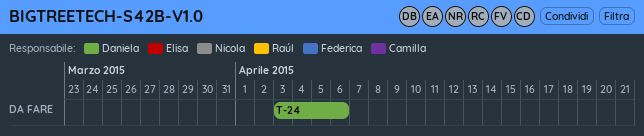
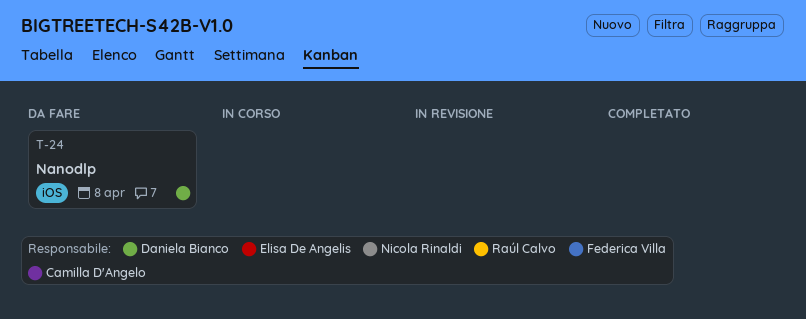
T-24, due: Apr 6 -> Apr 8

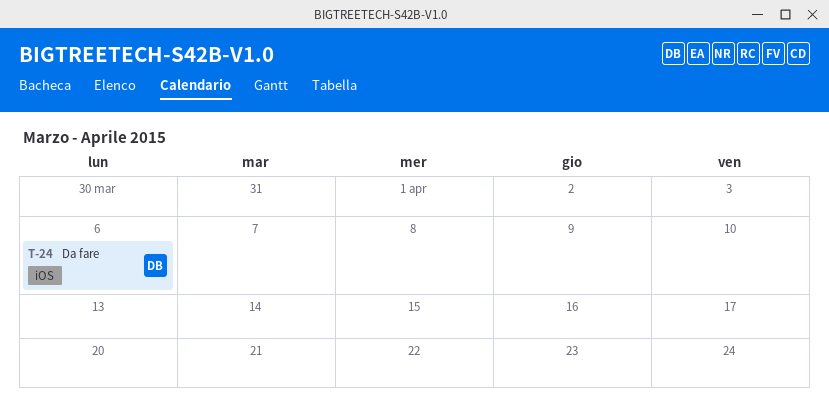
T-24, due: Apr 8 -> Apr 6

